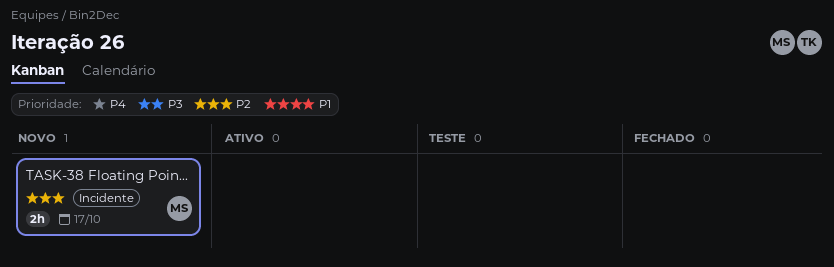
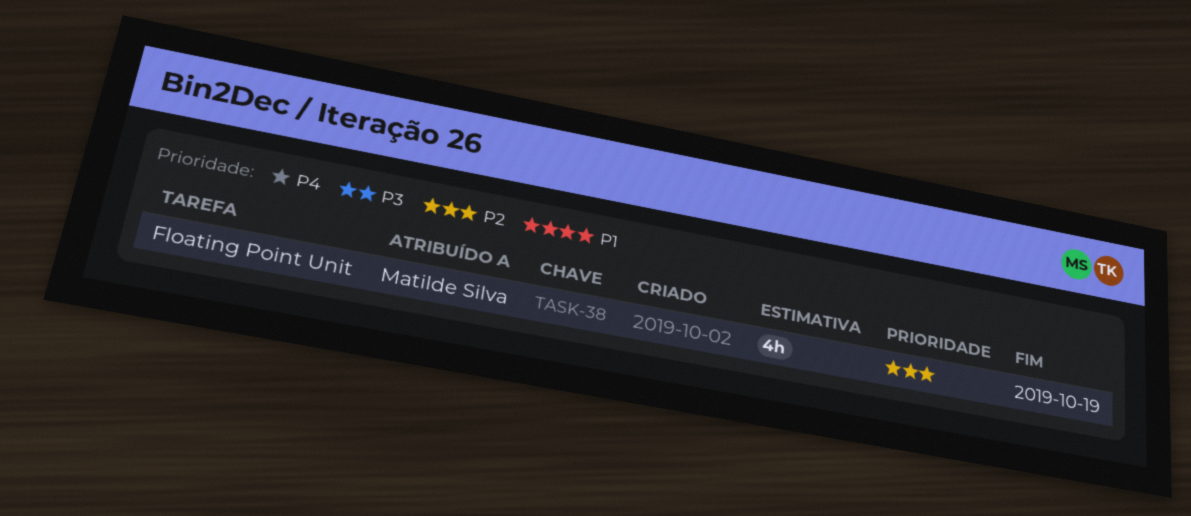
TASK-38, estimate: 2h -> 4h
TASK-38, due: Oct 17 -> Oct 19

